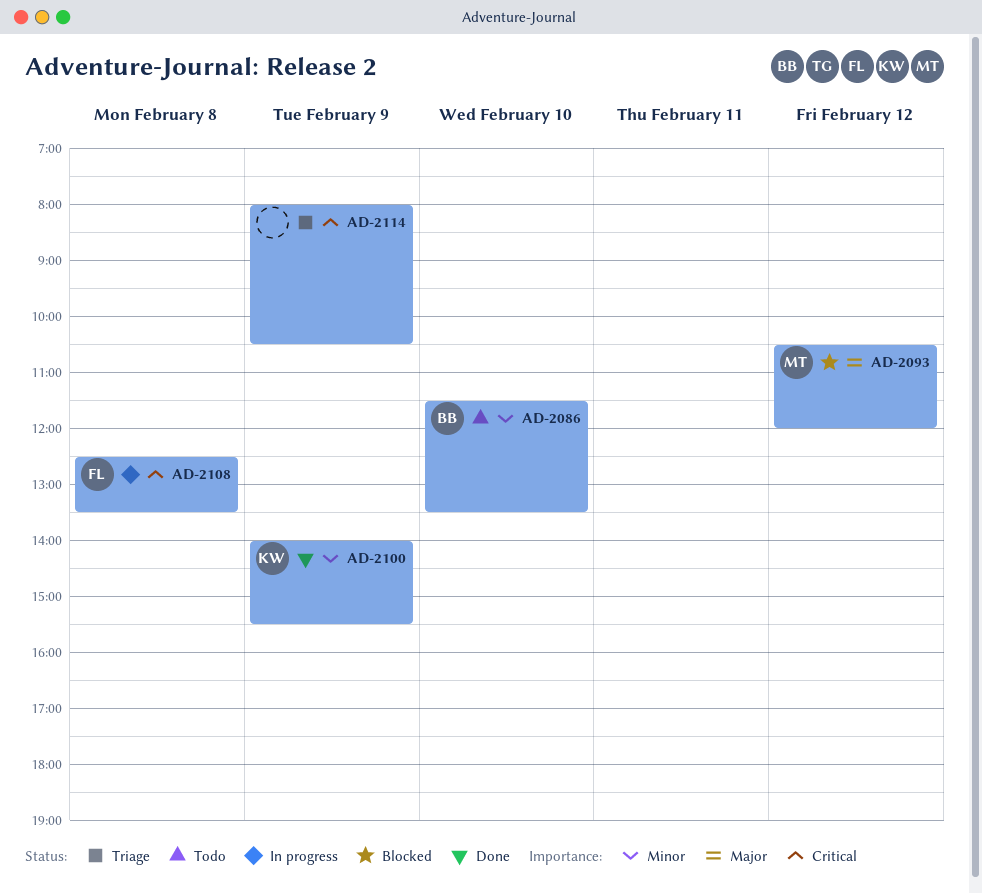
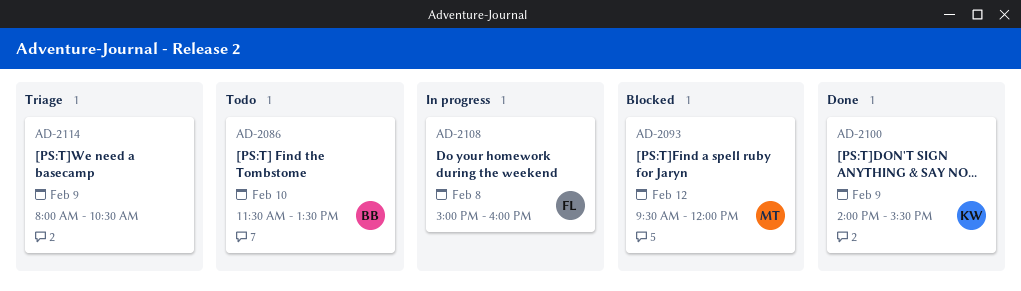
AD-2093, begins: 10:30 -> 09:30
AD-2108, begins: 12:30 -> 15:00
AD-2108, ends: 13:30 -> 16:00

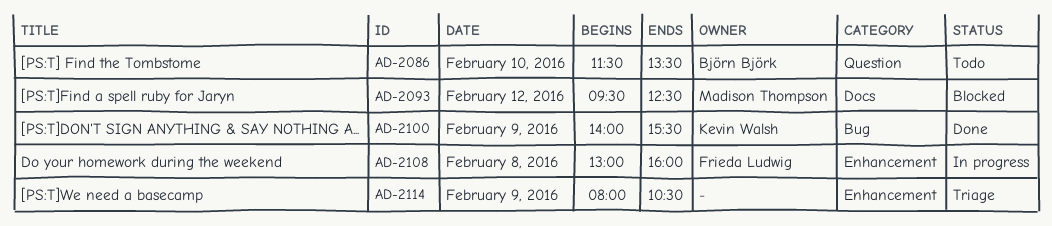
AD-2093, ends: 12:00 -> 12:30
AD-2108, begins: 15:00 -> 13:00

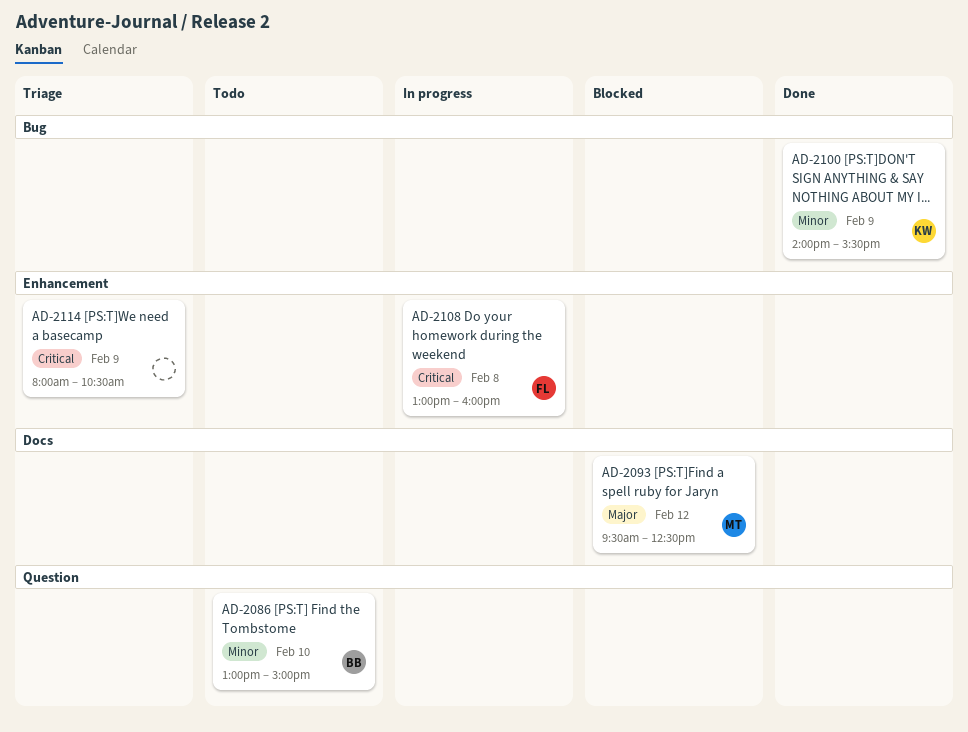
AD-2086, begins: 11:30 -> 13:00
AD-2086, ends: 13:30 -> 15:00

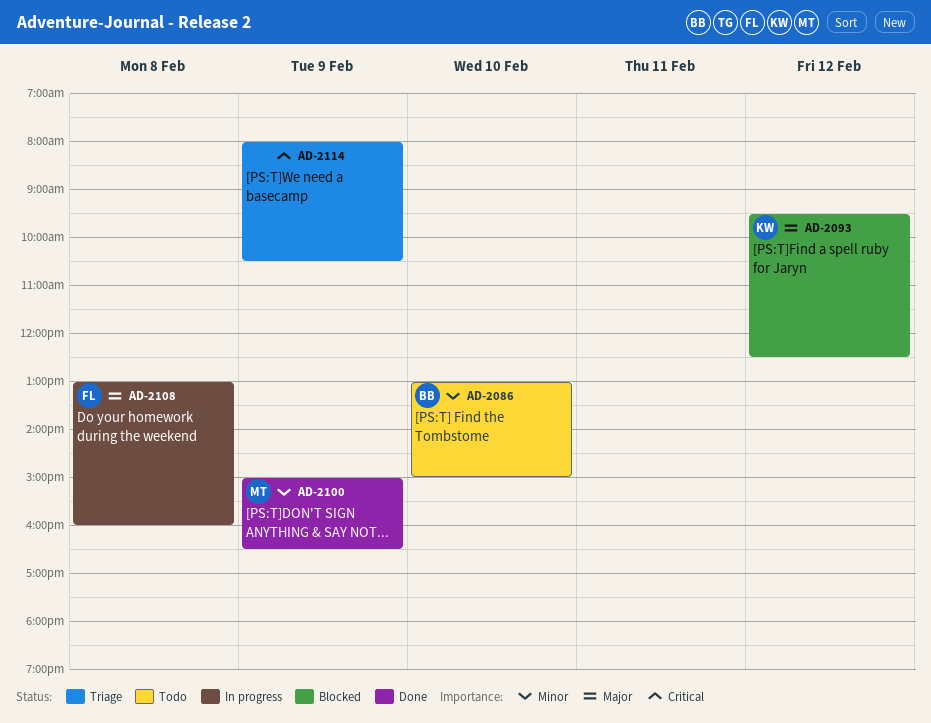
AD-2093, owner: MT -> KW
AD-2100, owner: KW -> MT
AD-2100, begins: 14:00 -> 15:00
AD-2100, ends: 15:30 -> 16:30
AD-2108, priority: Critical -> Major

